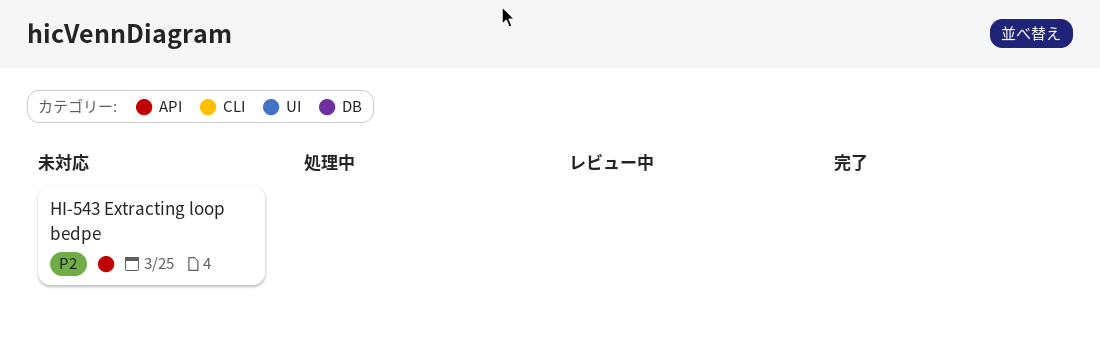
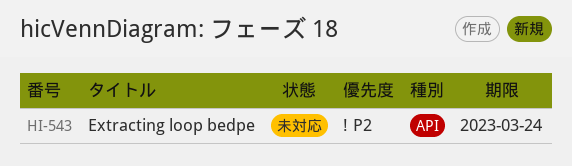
HI-543, due: Mar 25 -> Mar 24

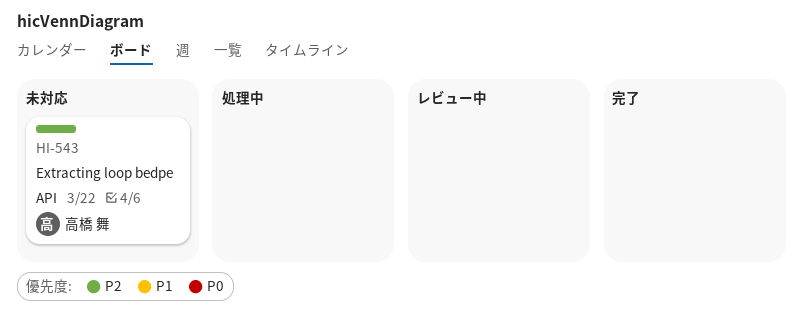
HI-543, due: Mar 24 -> Mar 22

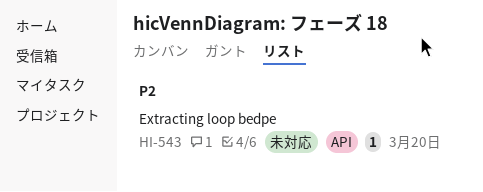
HI-543, due: Mar 22 -> Mar 20

